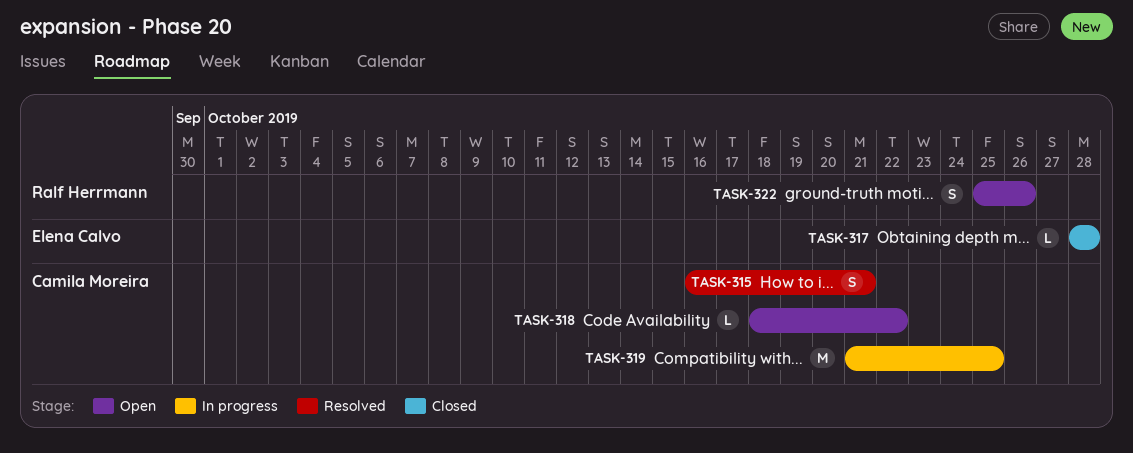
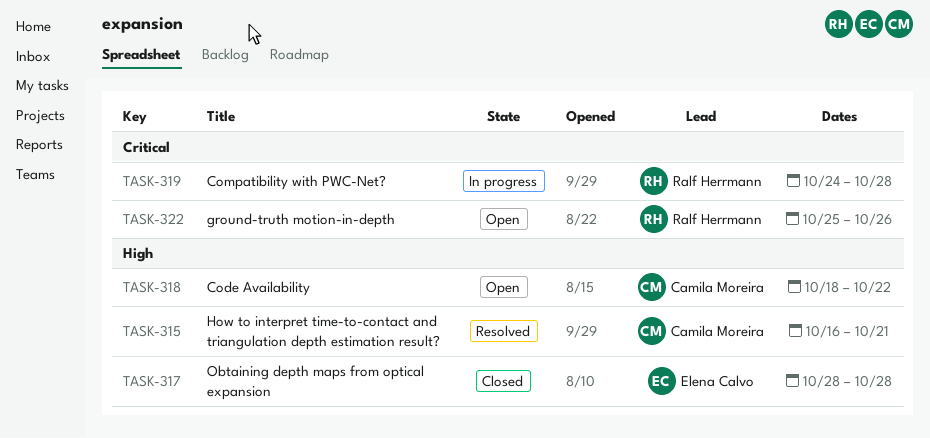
TASK-319, owner: Camila Moreira -> Ralf Herrmann
TASK-319, start: Oct 21 -> Oct 24
TASK-319, due: Oct 25 -> Oct 28

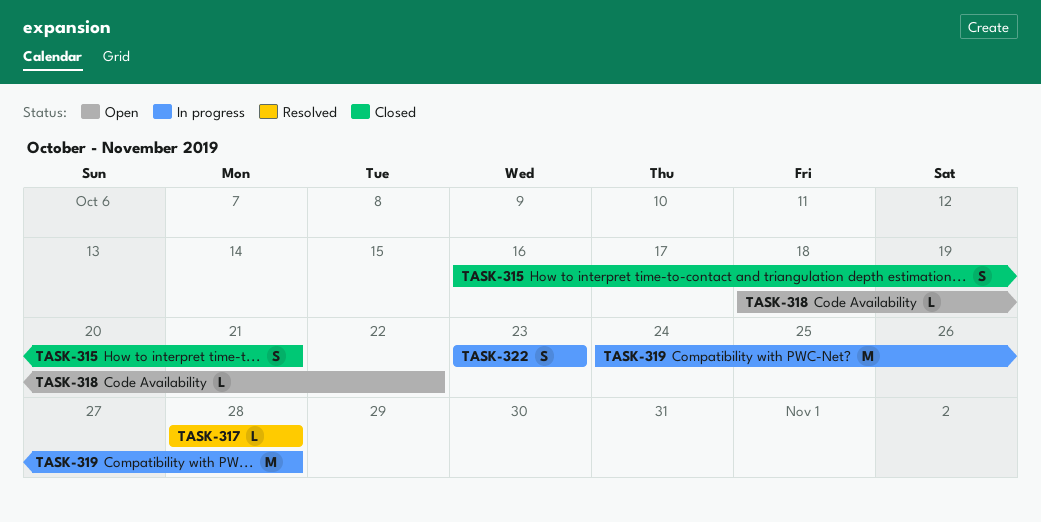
TASK-315, status: Resolved -> Closed
TASK-317, status: Closed -> Resolved
TASK-322, status: Open -> In progress
TASK-322, start: Oct 25 -> Oct 23
TASK-322, due: Oct 26 -> Oct 23

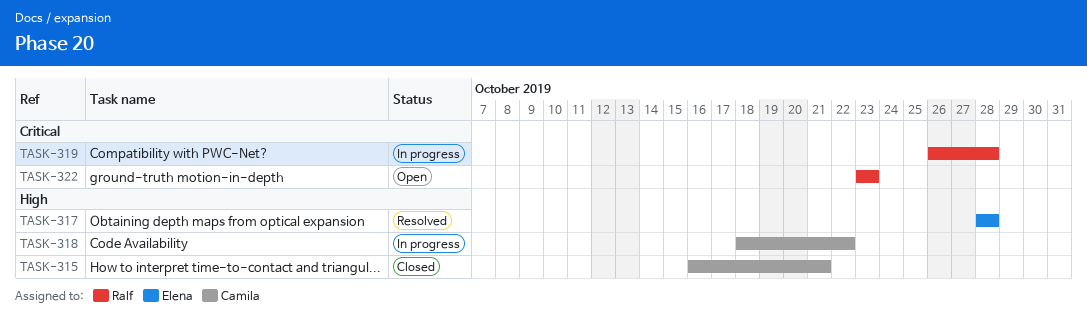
TASK-318, status: Open -> In progress
TASK-319, start: Oct 24 -> Oct 26
TASK-322, status: In progress -> Open

